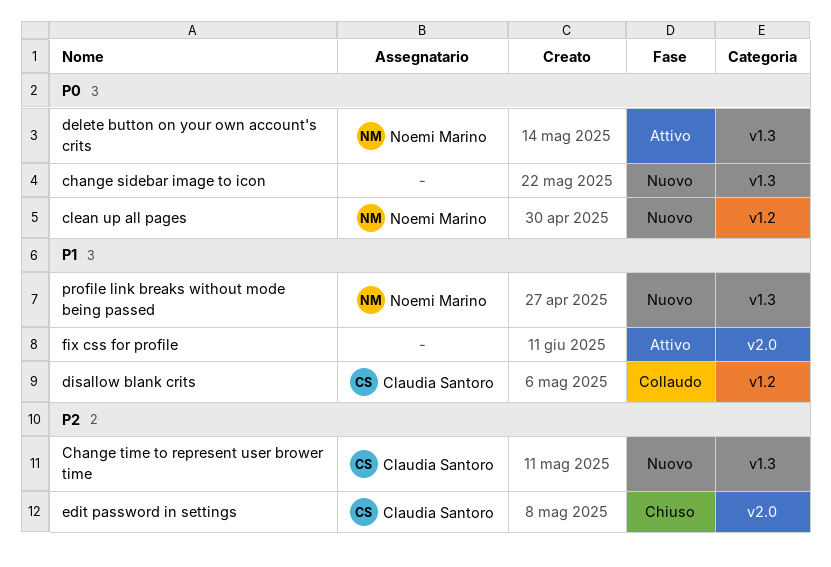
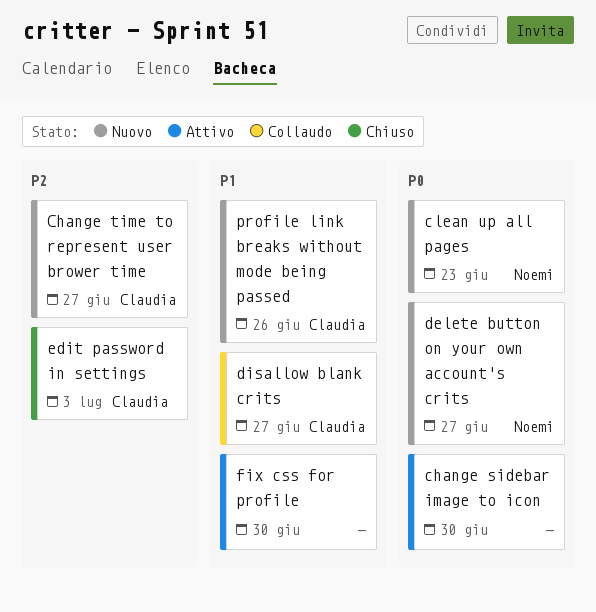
change sidebar image to icon, status: Nuovo -> Attivo
delete button on your own account's crits, status: Attivo -> Nuovo
profile link breaks without mode being passed, owner: Noemi Marino -> Claudia Santoro

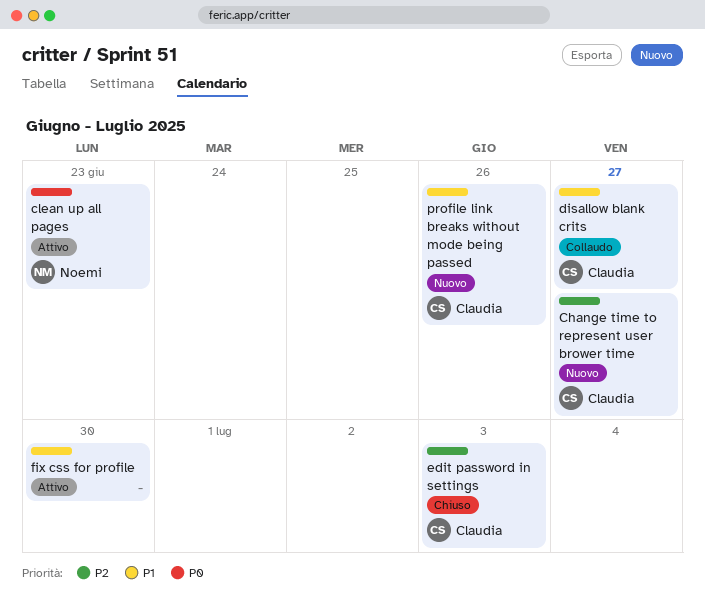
change sidebar image to icon: present -> none
clean up all pages, status: Nuovo -> Attivo
delete button on your own account's crits: present -> none

